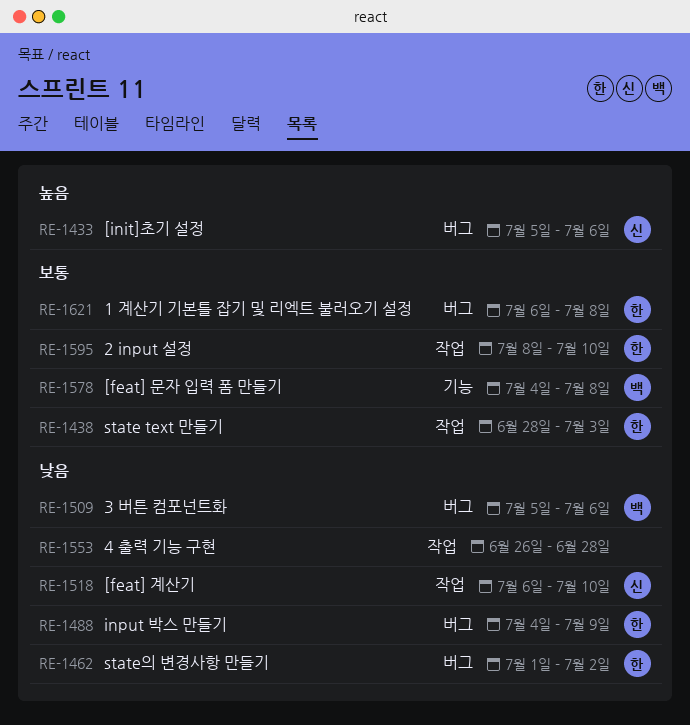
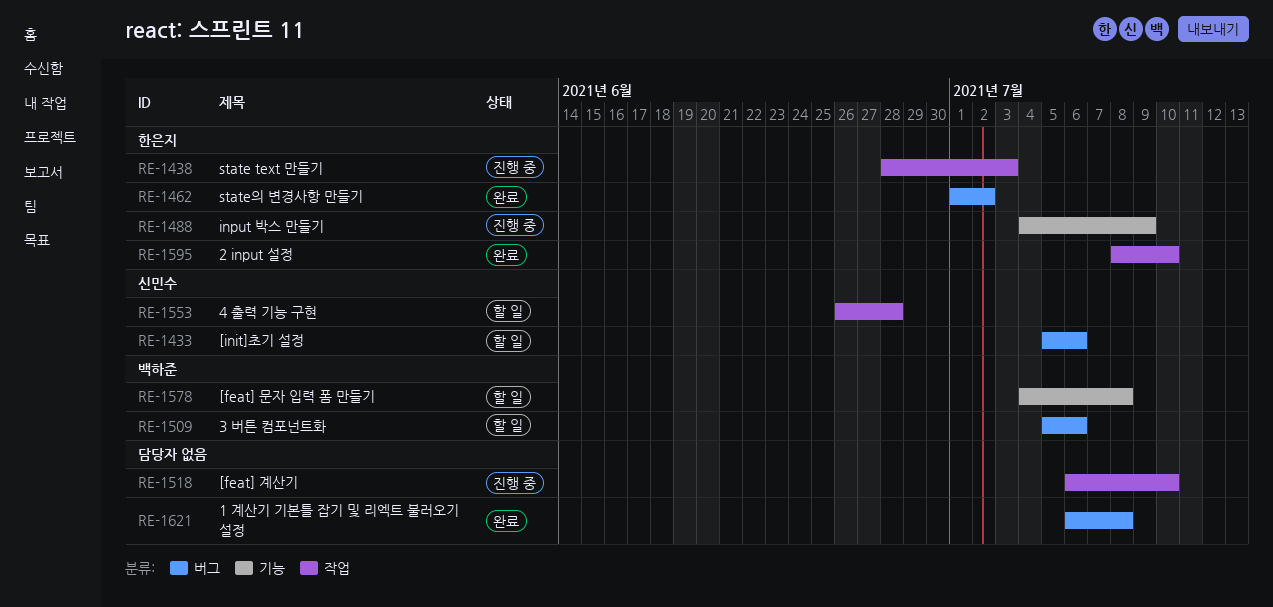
RE-1488, label: 버그 -> 기능
RE-1518, owner: 신민수 -> none
RE-1553, owner: none -> 신민수
RE-1621, owner: 한은지 -> none

